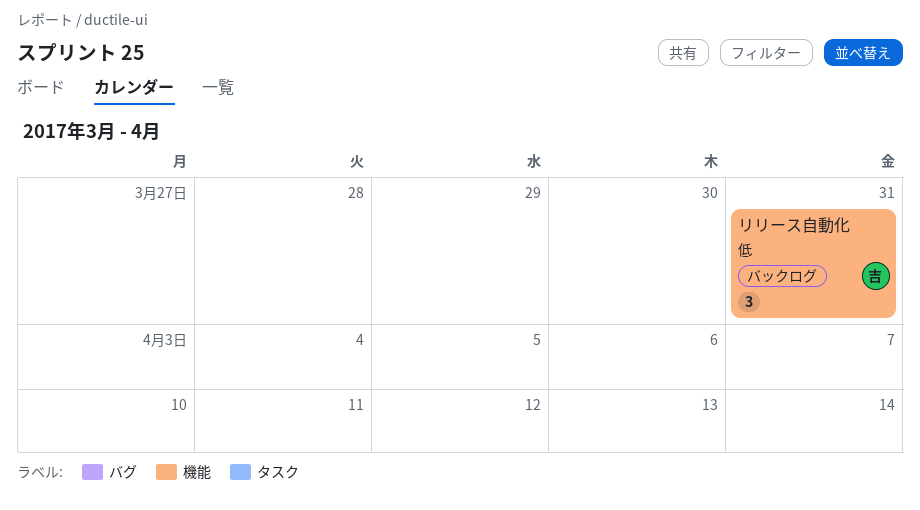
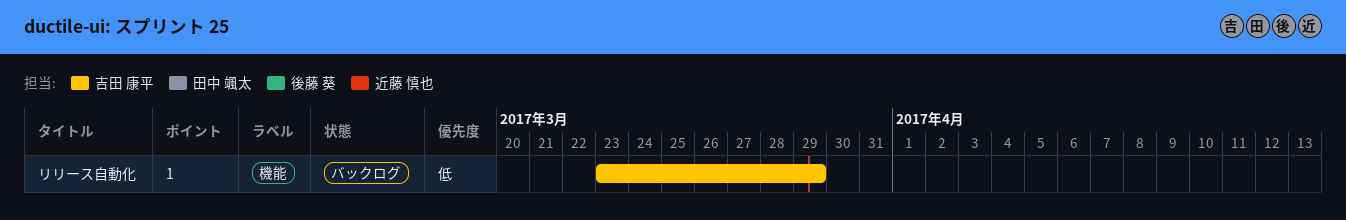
リリース自動化, estimate: 3 -> 1
リリース自動化, due: Mar 31 -> Mar 29

